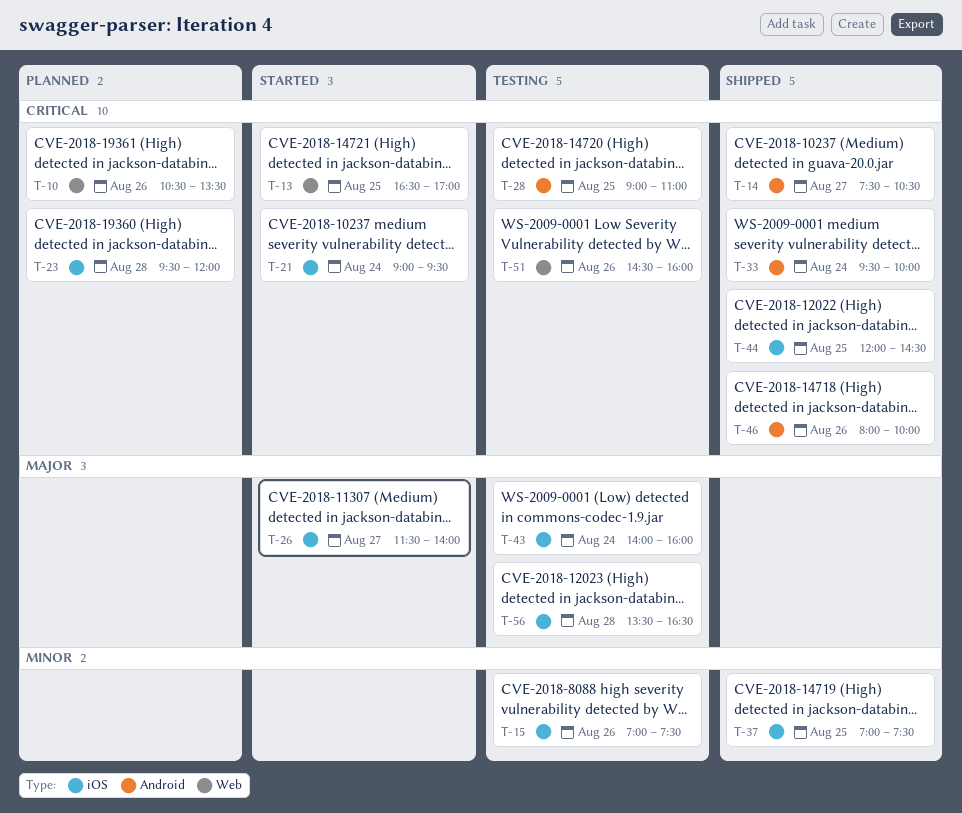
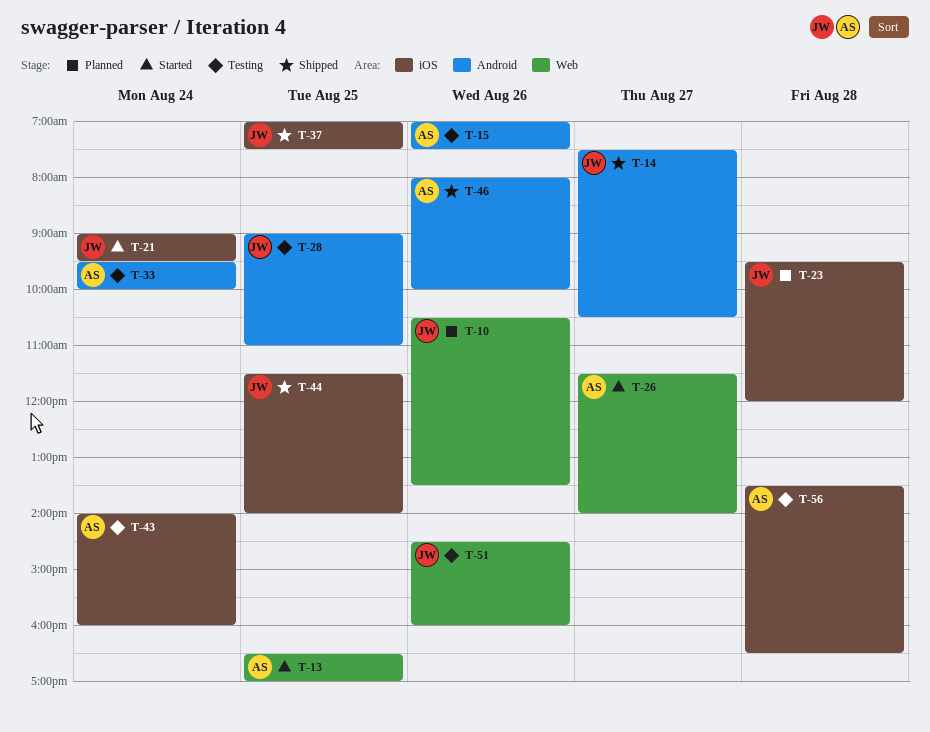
T-15, label: iOS -> Android
T-26, label: iOS -> Web
T-33, status: Shipped -> Testing
T-44, begins: 12:00 -> 11:30
T-44, ends: 14:30 -> 14:00

